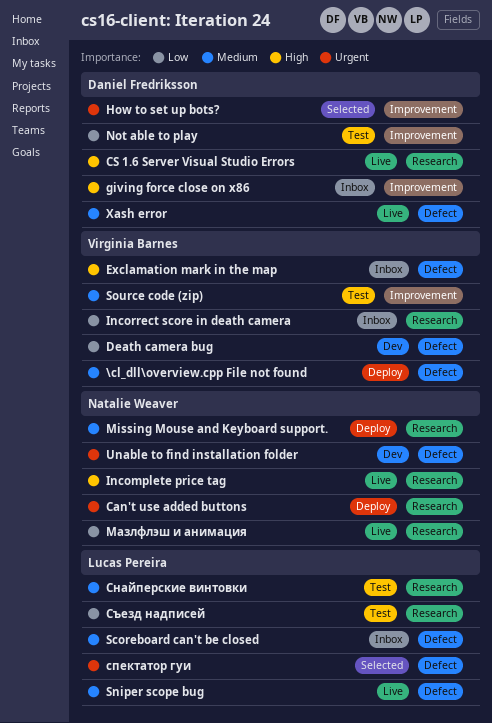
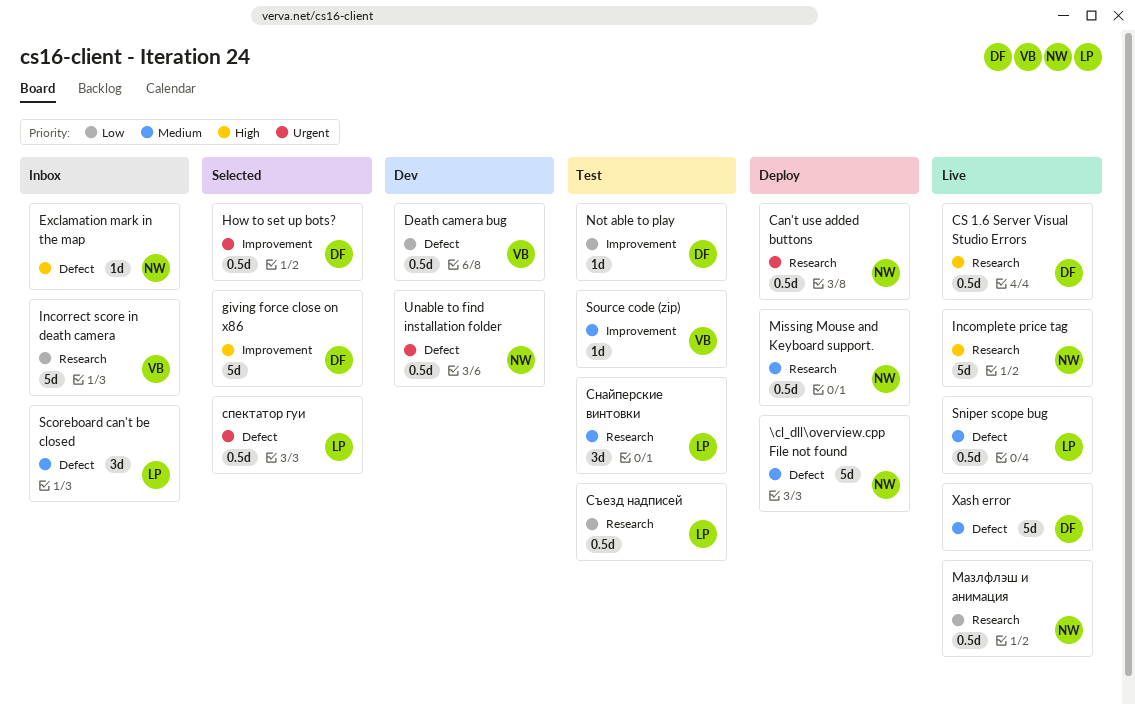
\cl_dll\overview.cpp File not found, owner: Virginia Barnes -> Natalie Weaver
Exclamation mark in the map, owner: Virginia Barnes -> Natalie Weaver
giving force close on x86, status: Inbox -> Selected

